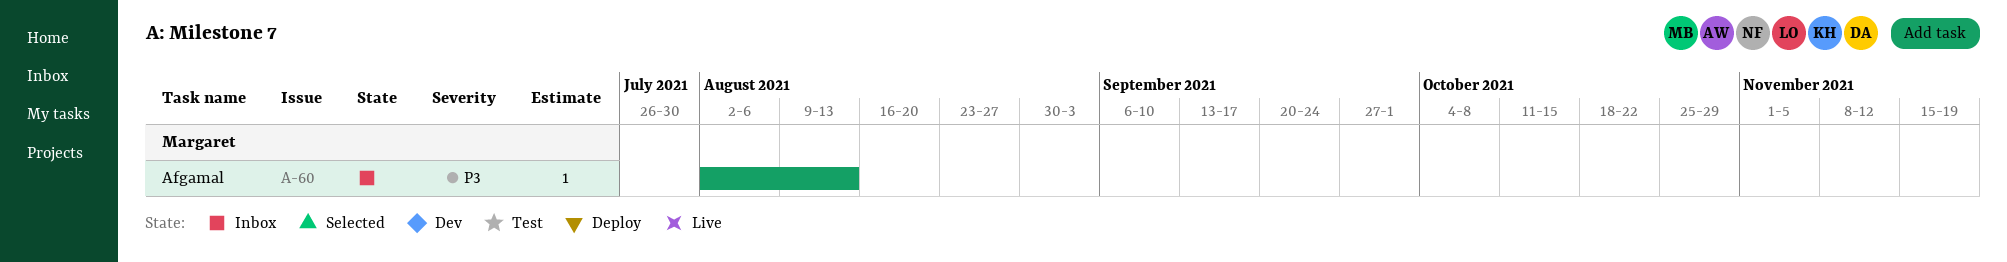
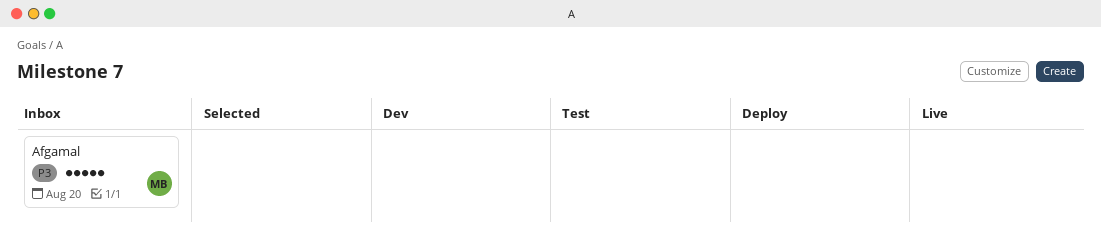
Afgamal, estimate: 1 -> 5
Afgamal, due: Aug 13 -> Aug 20

